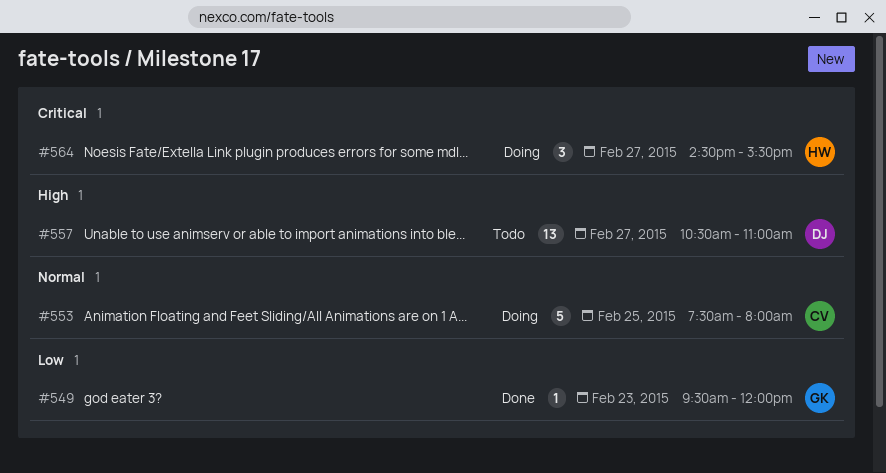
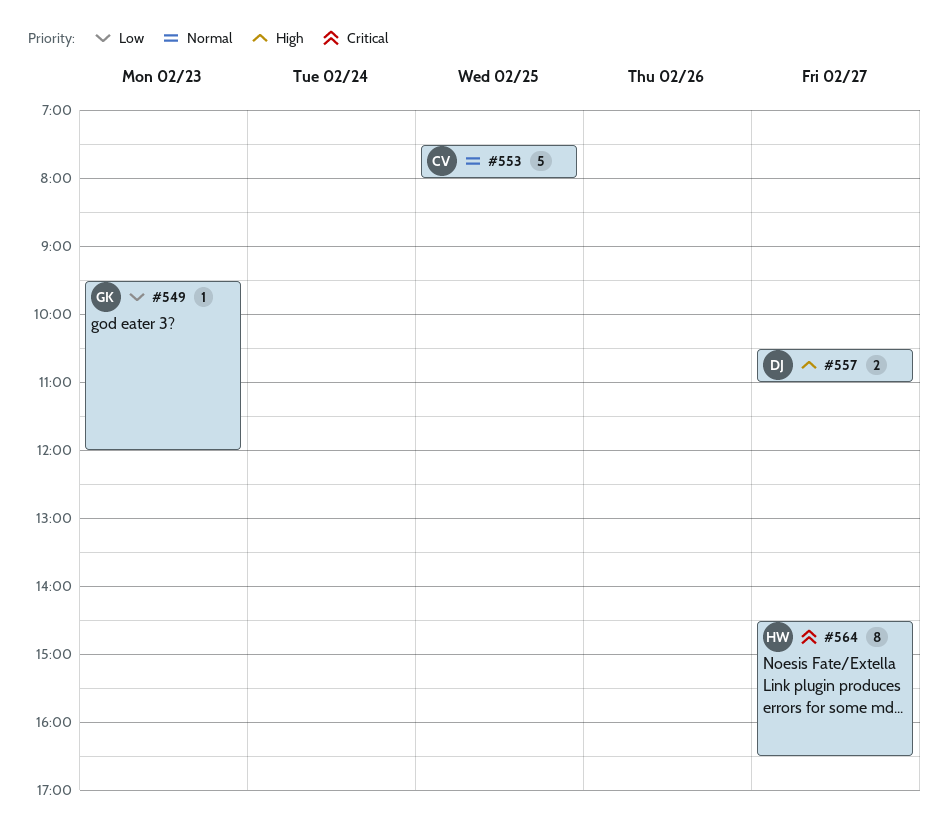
#557, estimate: 13 -> 2
#564, estimate: 3 -> 8
#564, ends: 15:30 -> 16:30

